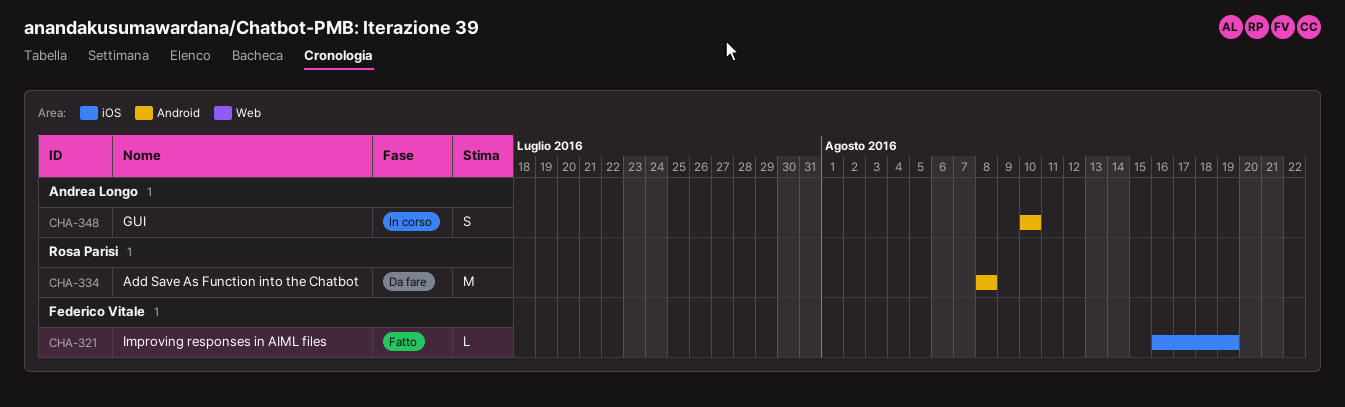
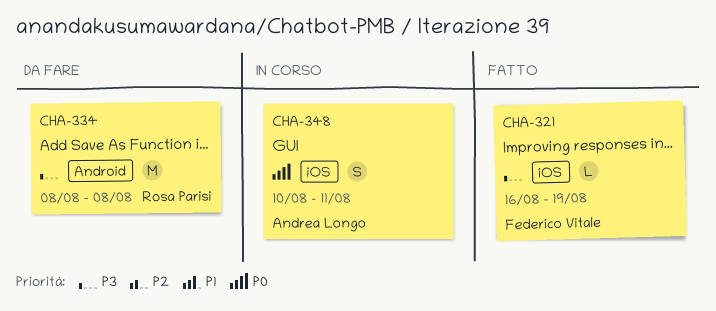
CHA-348, label: Android -> iOS
CHA-348, due: Aug 10 -> Aug 11

